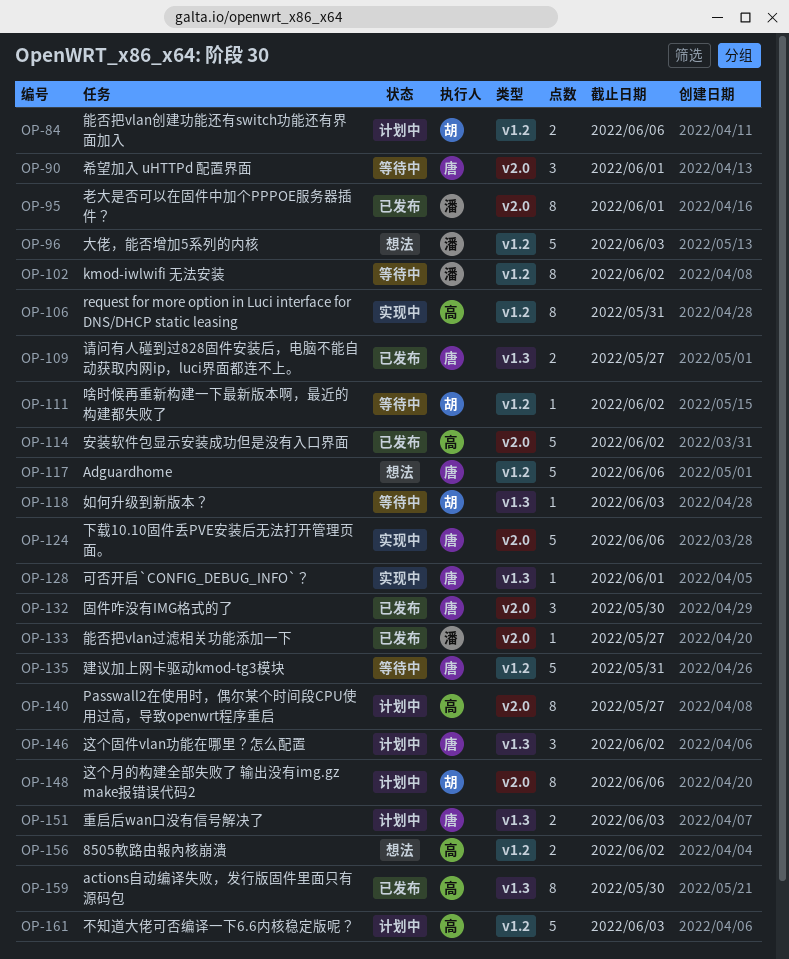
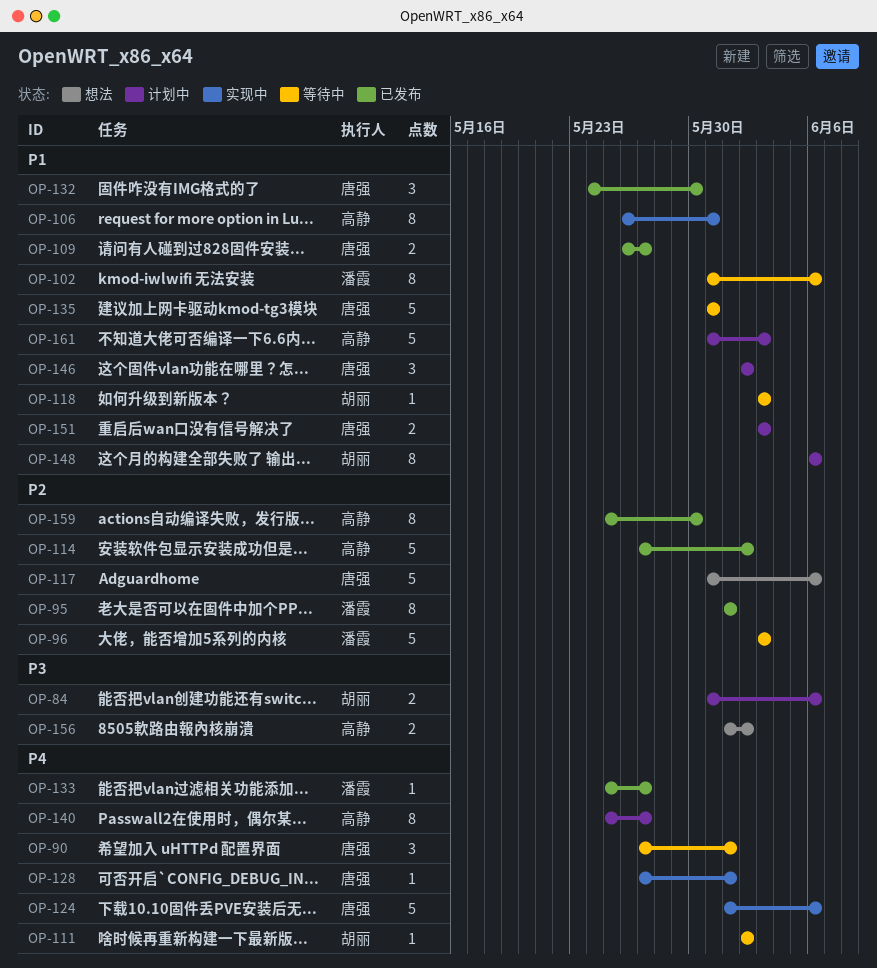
OP-96, status: 想法 -> 等待中
OP-102, due: Jun 2 -> Jun 6

